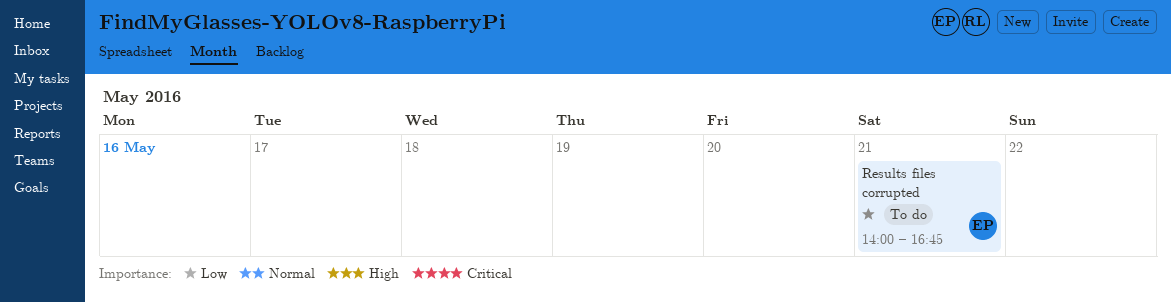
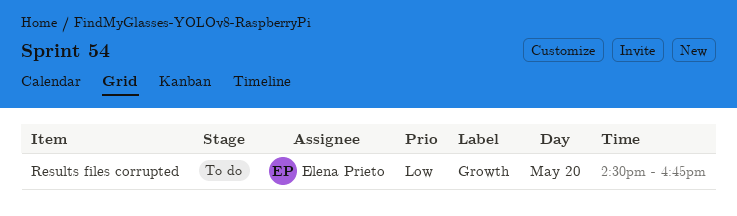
Results files corrupted, day: May 21 -> May 20
Results files corrupted, begins: 14:00 -> 14:30

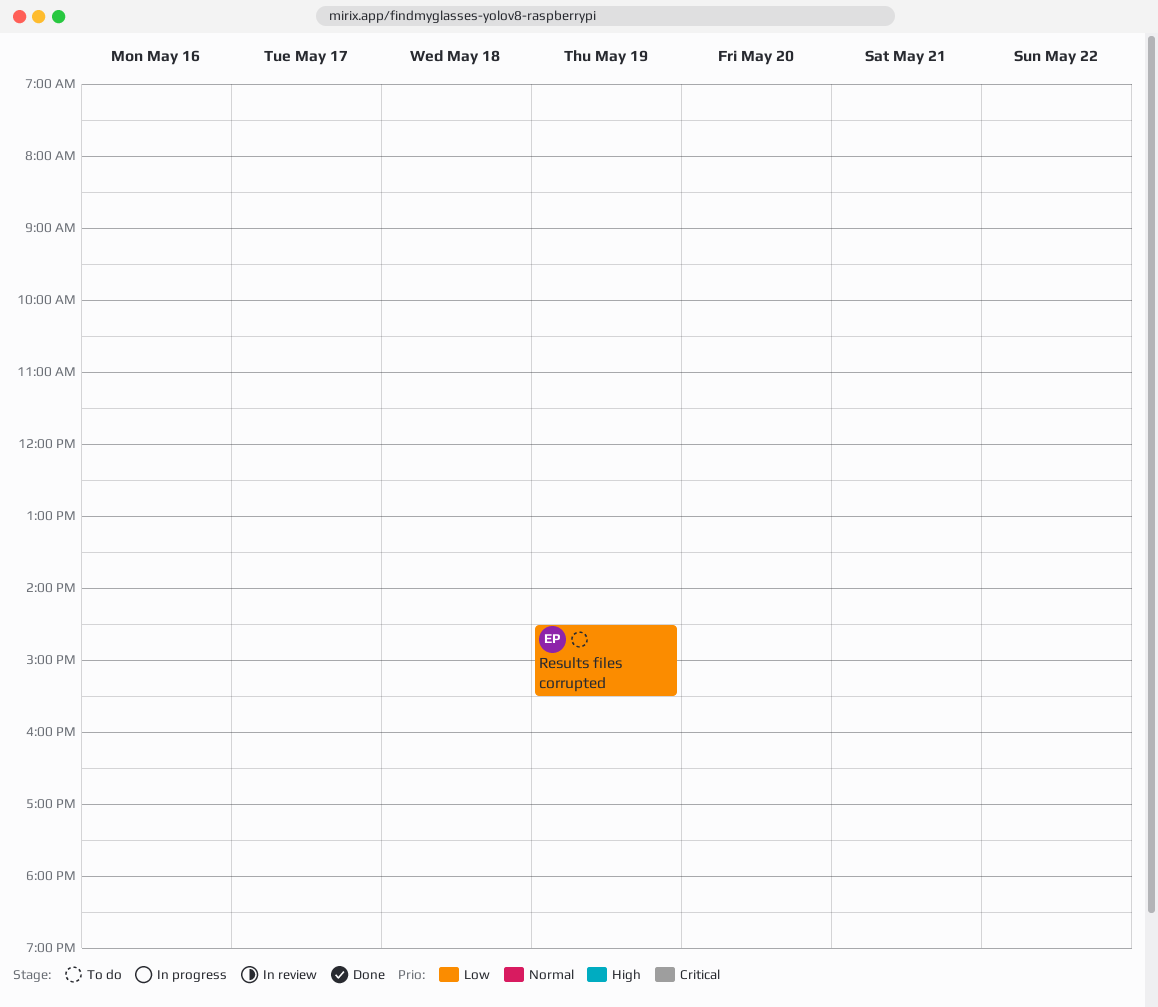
Results files corrupted, day: May 20 -> May 19
Results files corrupted, ends: 16:45 -> 15:30

